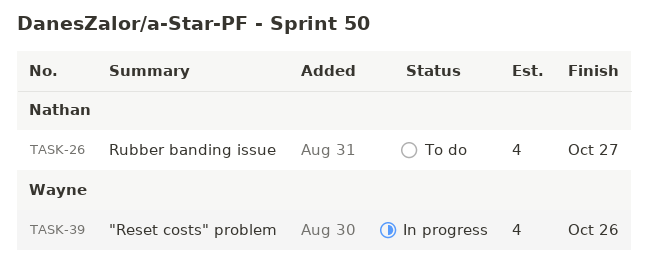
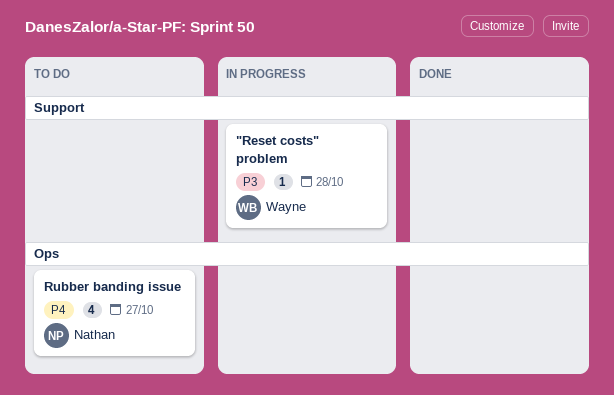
"Reset costs" problem, estimate: 4 -> 1
"Reset costs" problem, due: Oct 26 -> Oct 28

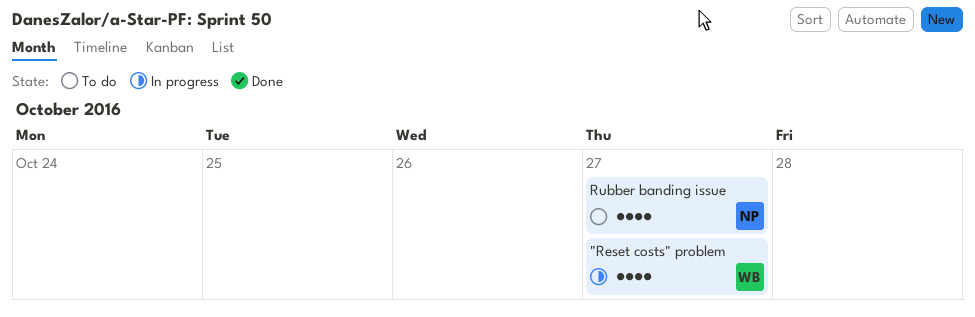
"Reset costs" problem, estimate: 1 -> 4
"Reset costs" problem, due: Oct 28 -> Oct 27

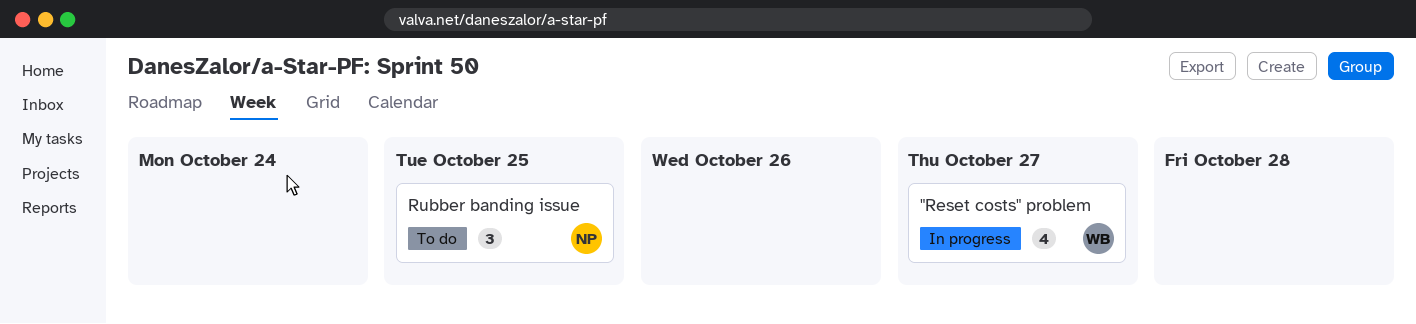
Rubber banding issue, estimate: 4 -> 3
Rubber banding issue, due: Oct 27 -> Oct 25

